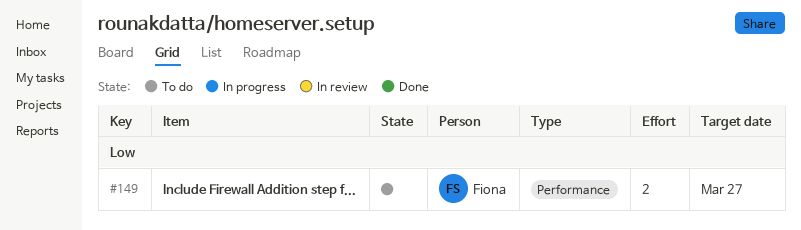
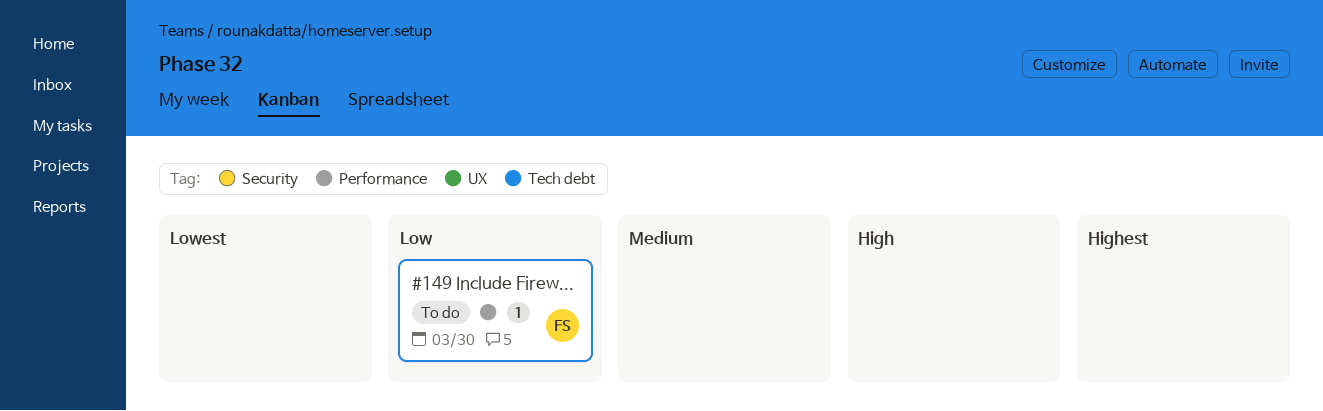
#149, estimate: 2 -> 1
#149, due: Mar 27 -> Mar 30

